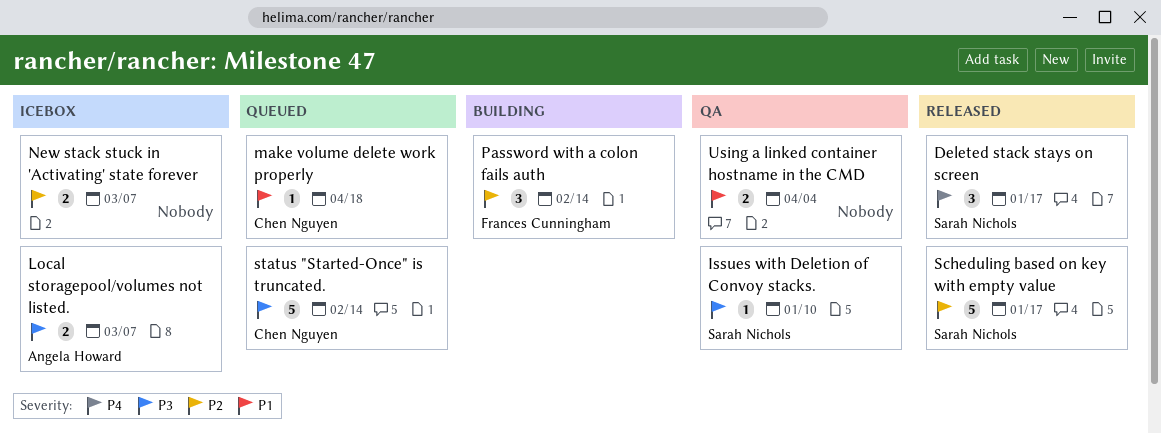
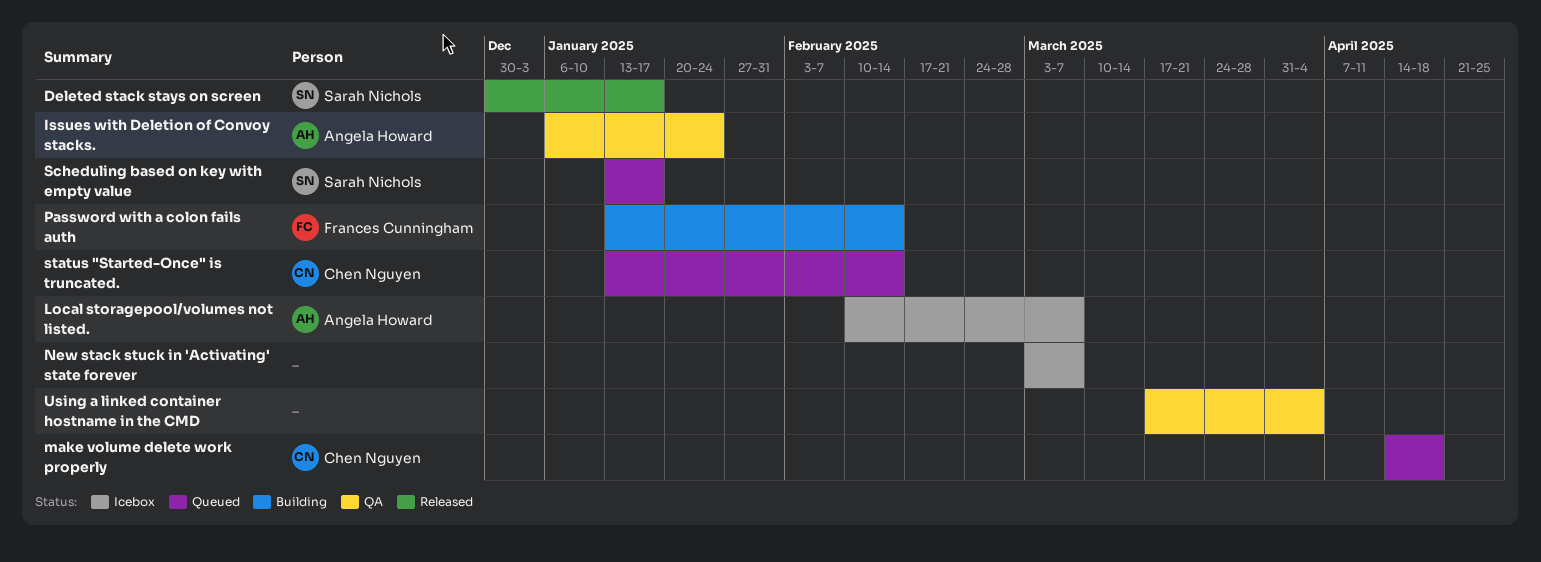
Issues with Deletion of Convoy stacks., owner: Sarah Nichols -> Angela Howard
Issues with Deletion of Convoy stacks., due: Jan 10 -> Jan 24
Scheduling based on key with empty value, status: Released -> Queued

